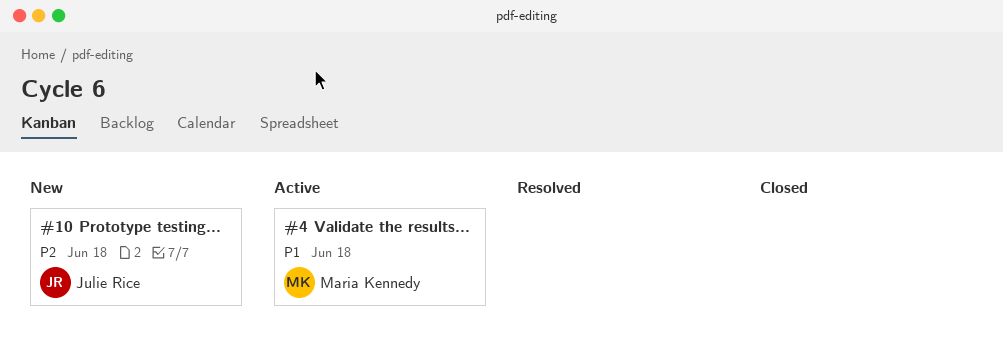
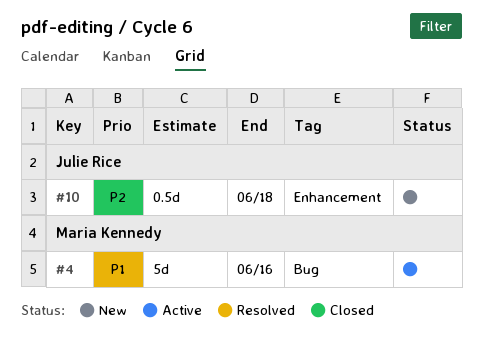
#4, due: Jun 18 -> Jun 16

